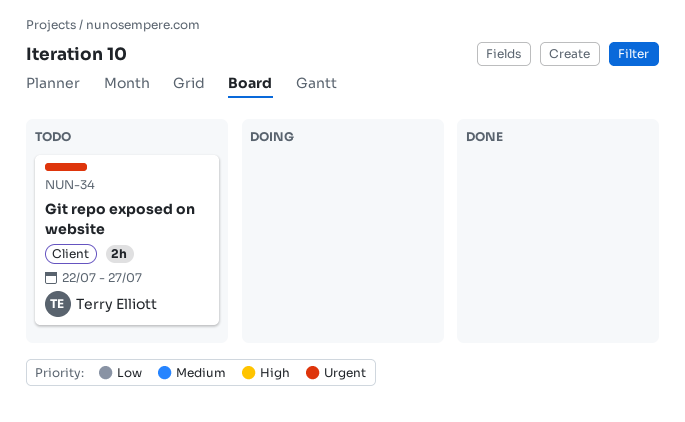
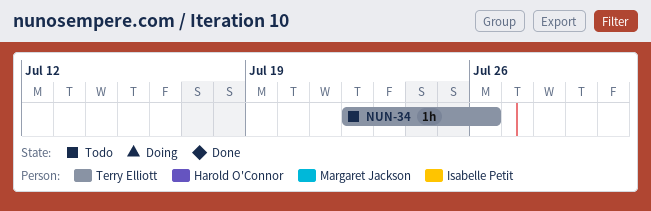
NUN-34, estimate: 2h -> 1h
NUN-34, due: Jul 27 -> Jul 26

